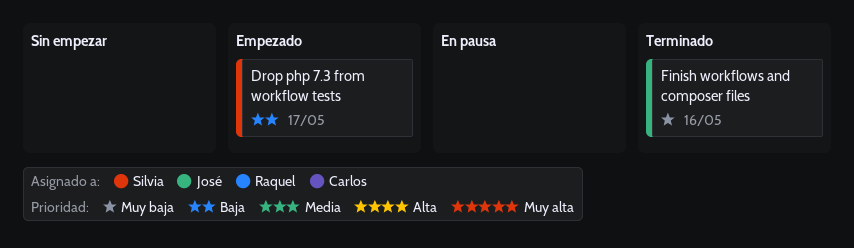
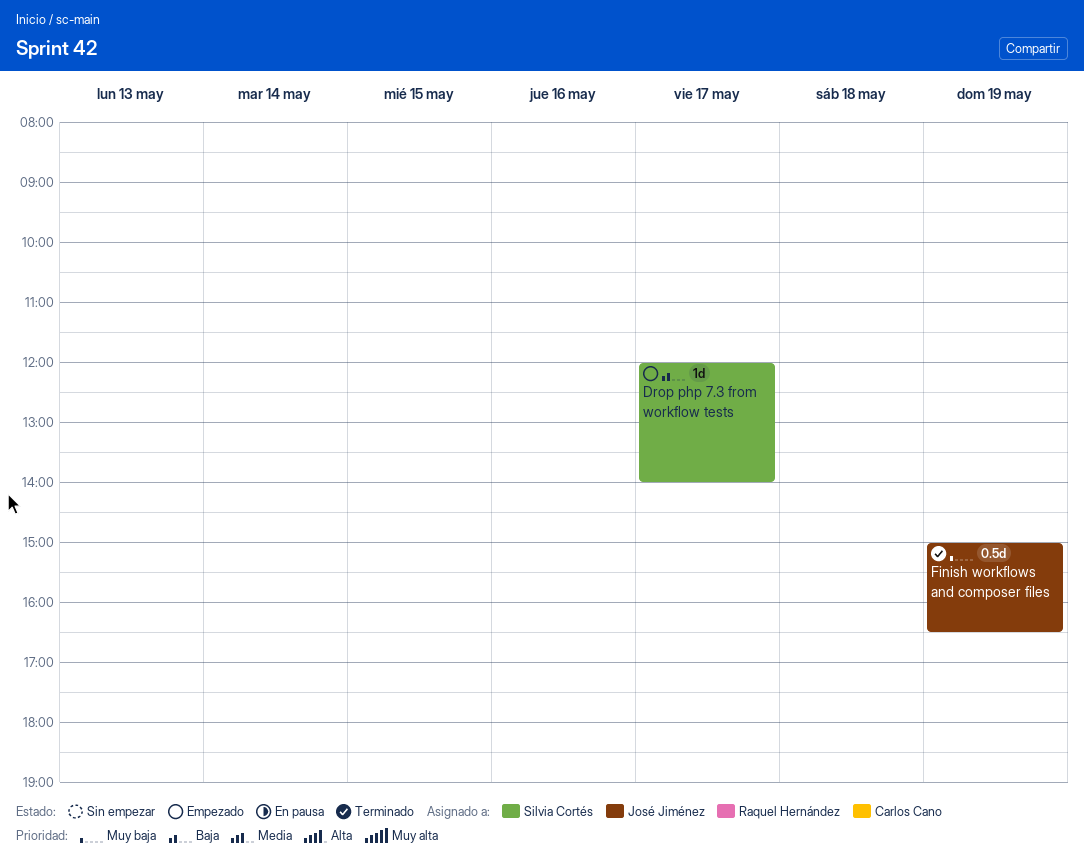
Finish workflows and composer files, day: May 16 -> May 19

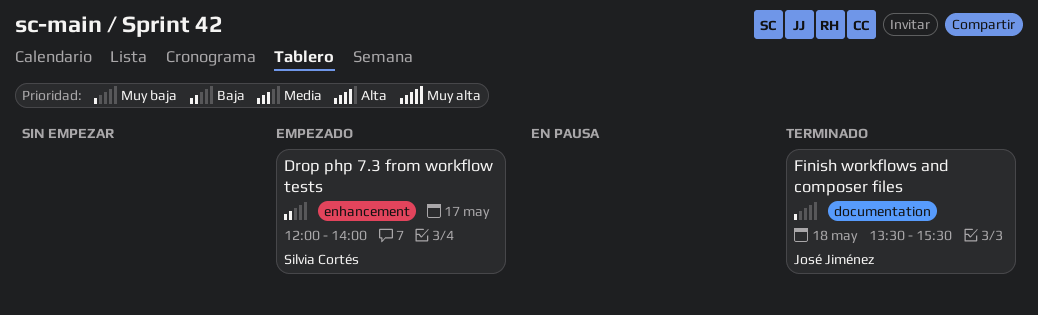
Finish workflows and composer files, day: May 19 -> May 18
Finish workflows and composer files, begins: 15:00 -> 13:30
Finish workflows and composer files, ends: 16:30 -> 15:30

